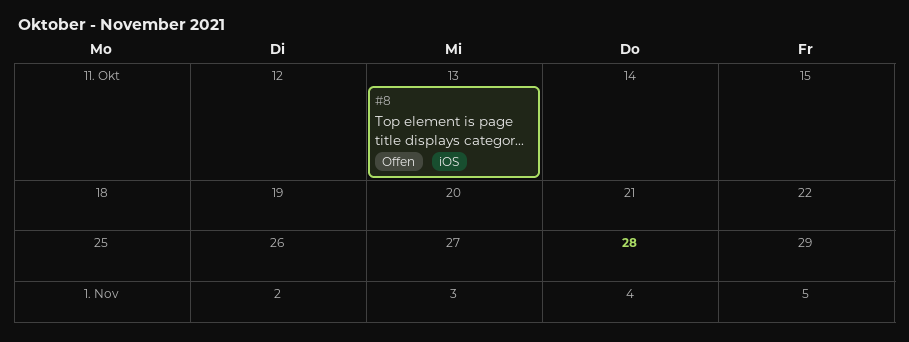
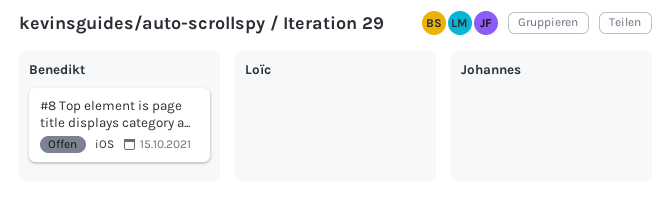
#8, due: Oct 13 -> Oct 15

